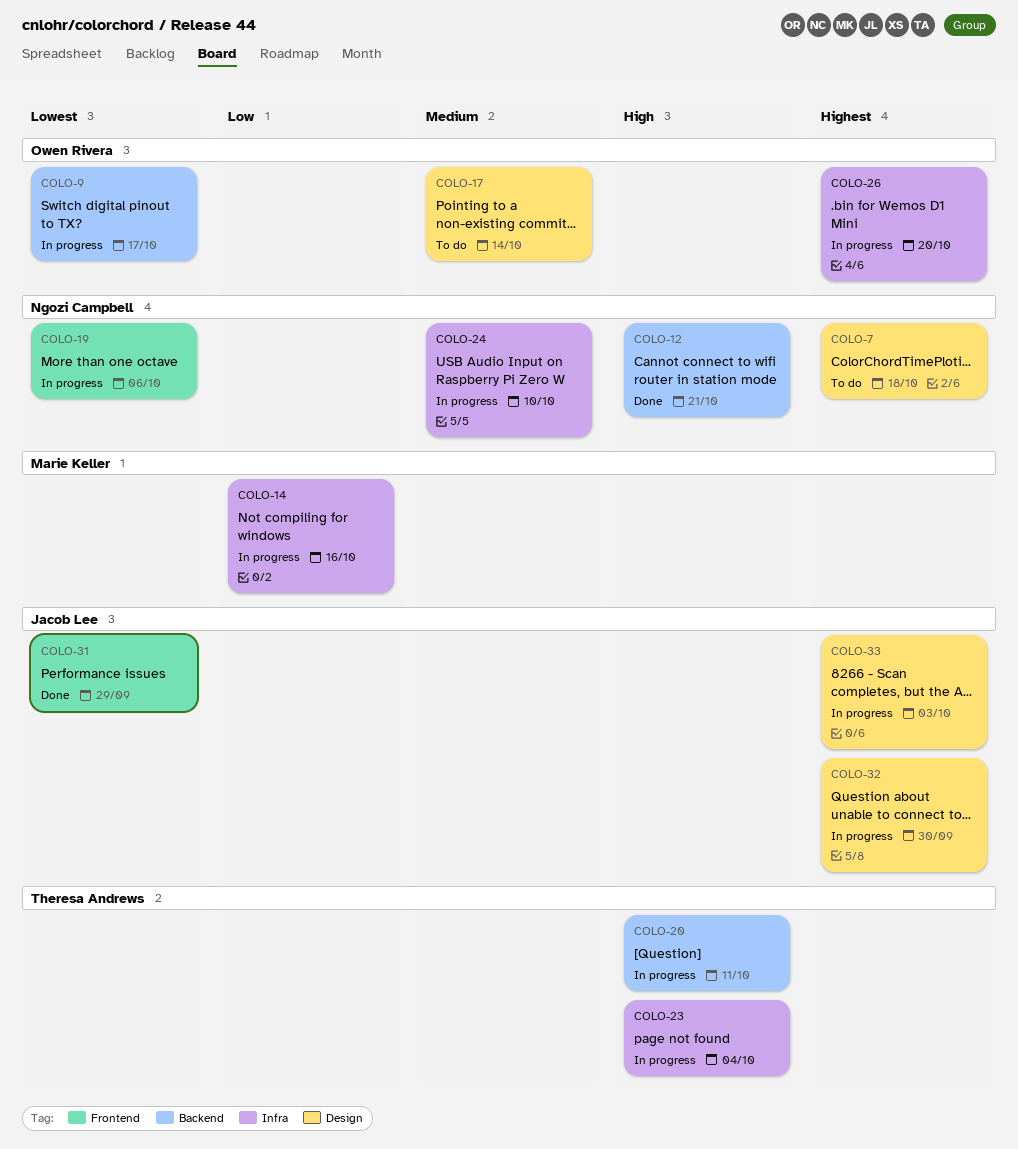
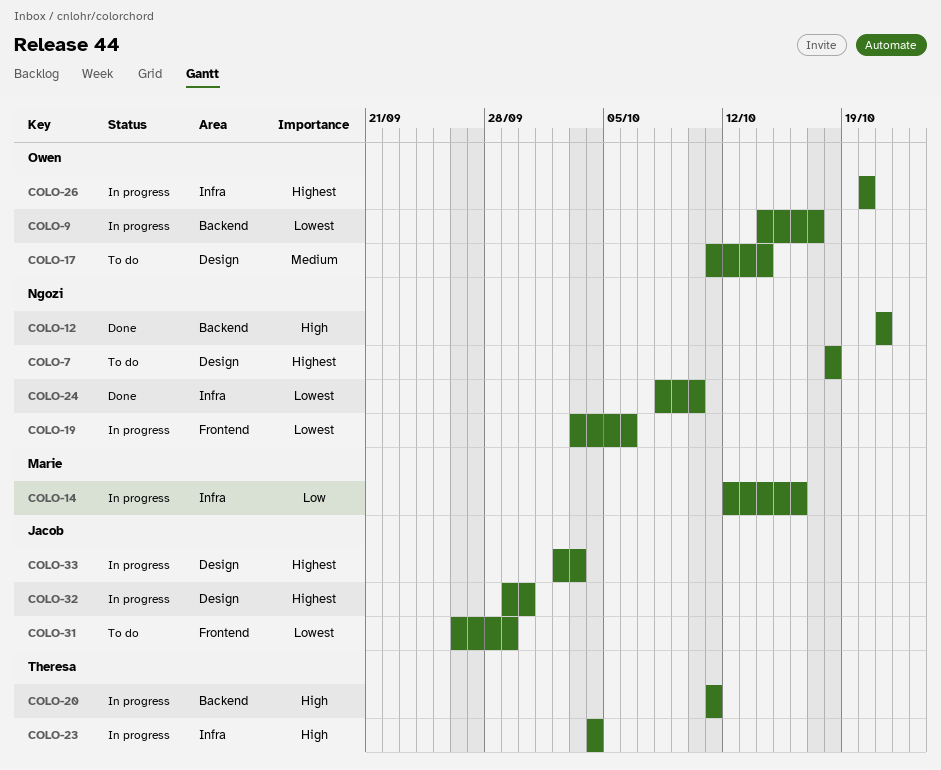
COLO-24, status: In progress -> Done
COLO-24, priority: Medium -> Lowest
COLO-31, status: Done -> To do

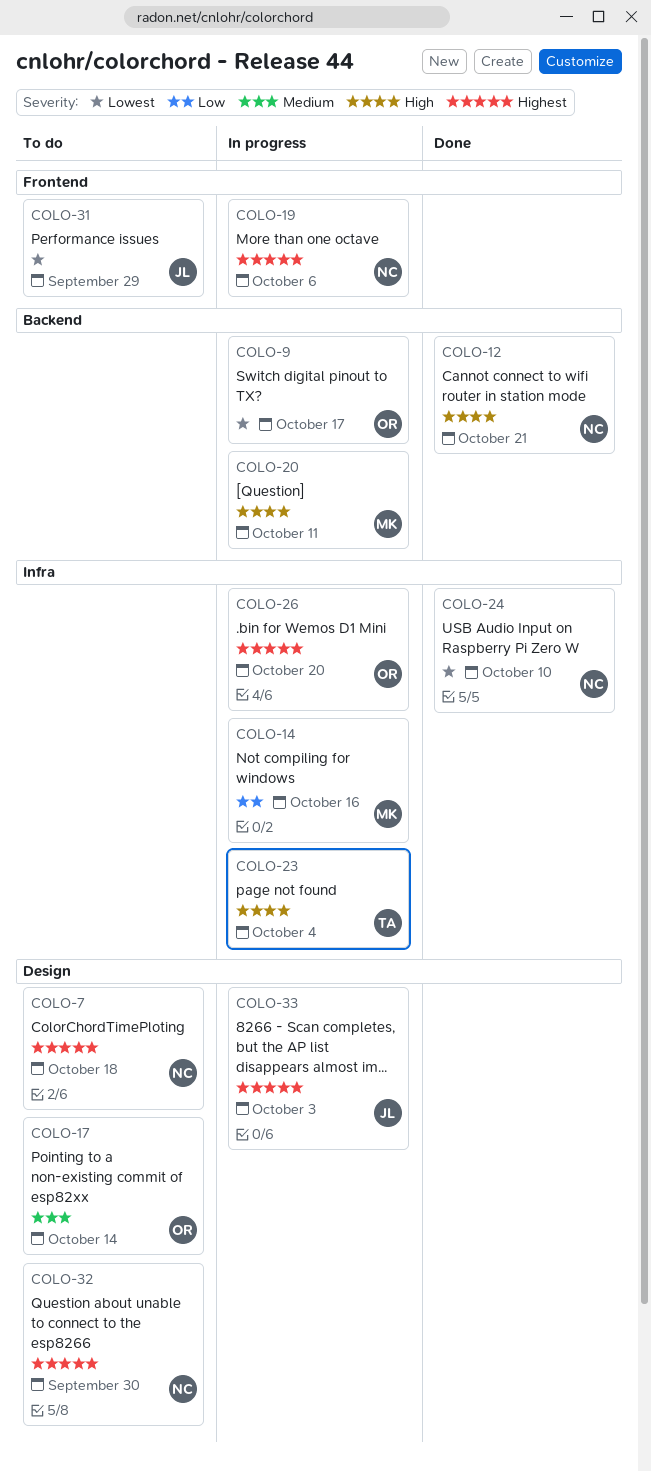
COLO-19, priority: Lowest -> Highest
COLO-20, owner: Theresa -> Marie
COLO-32, status: In progress -> To do
COLO-32, owner: Jacob -> Ngozi

